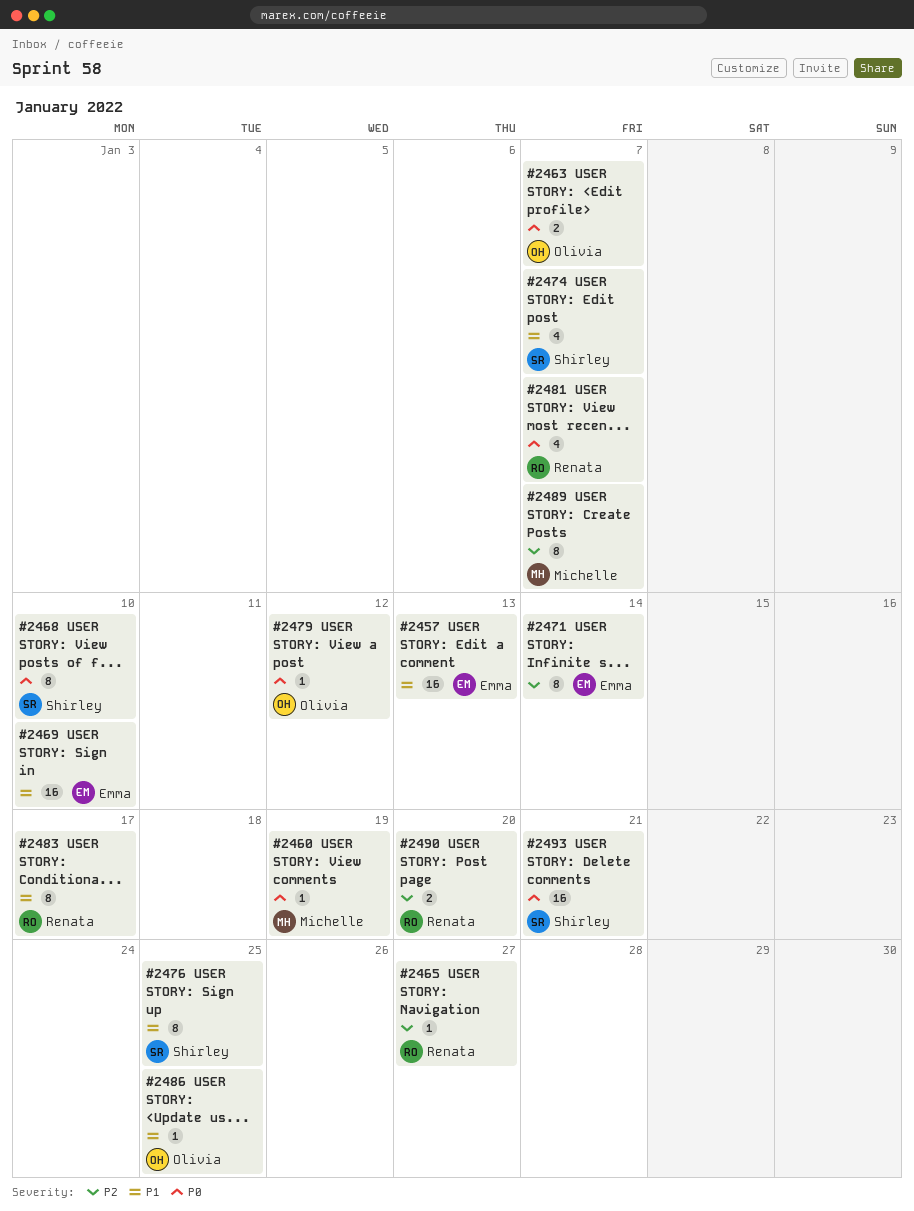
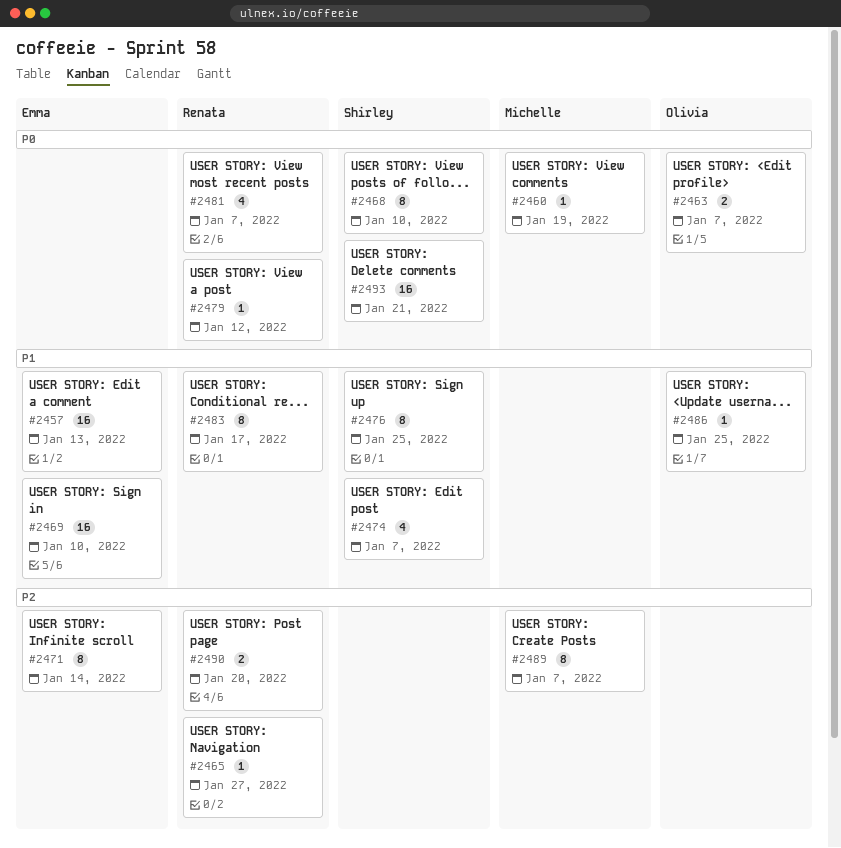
#2479, owner: Olivia -> Renata

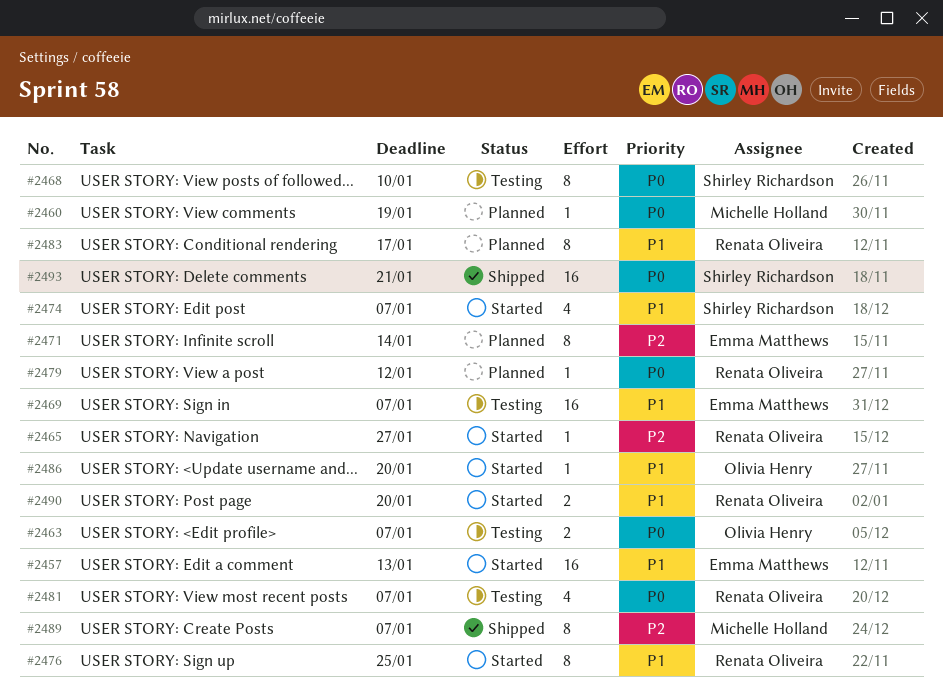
#2469, due: Jan 10 -> Jan 7
#2476, owner: Shirley Richardson -> Renata Oliveira
#2486, due: Jan 25 -> Jan 20
#2490, priority: P2 -> P1

